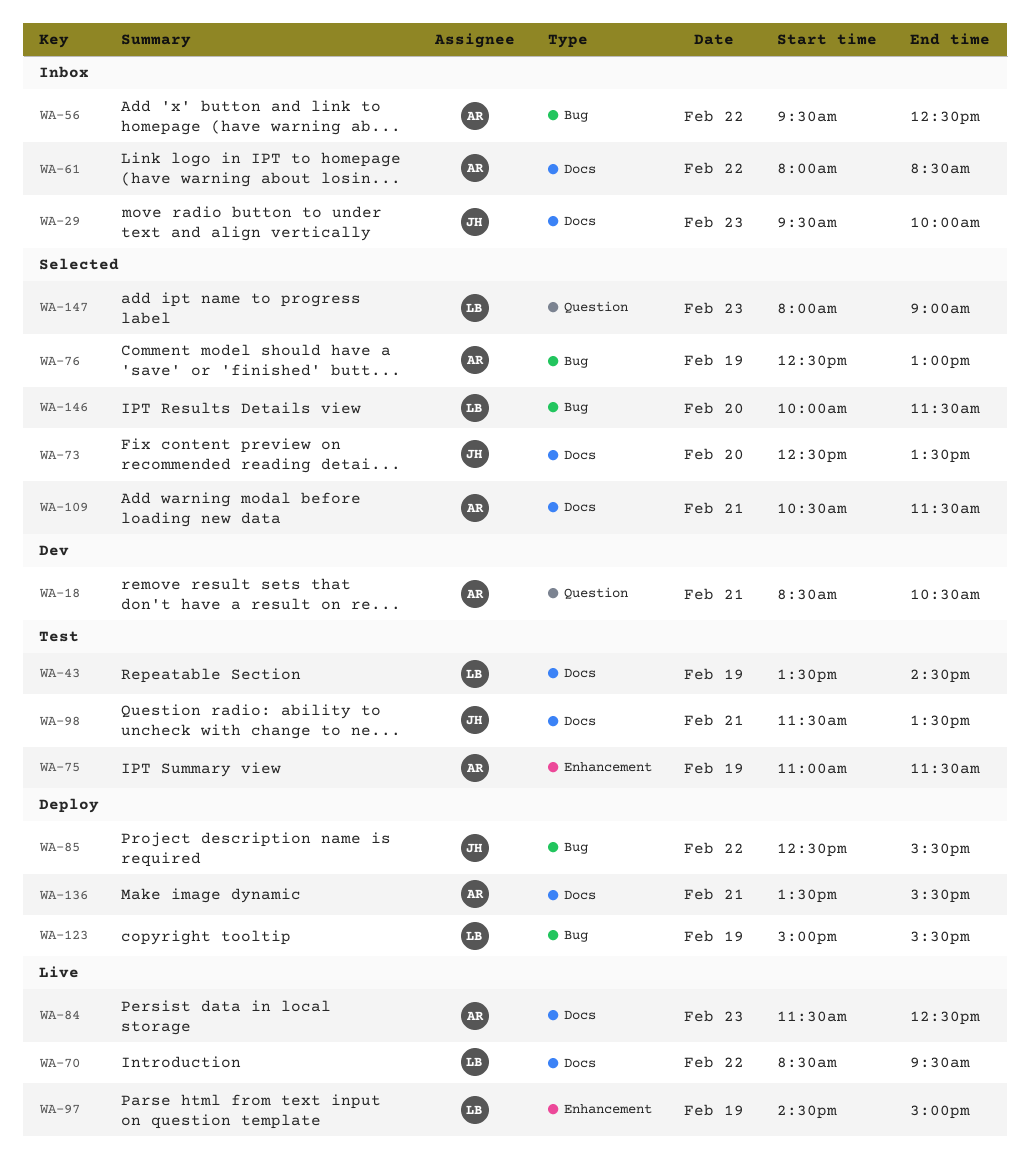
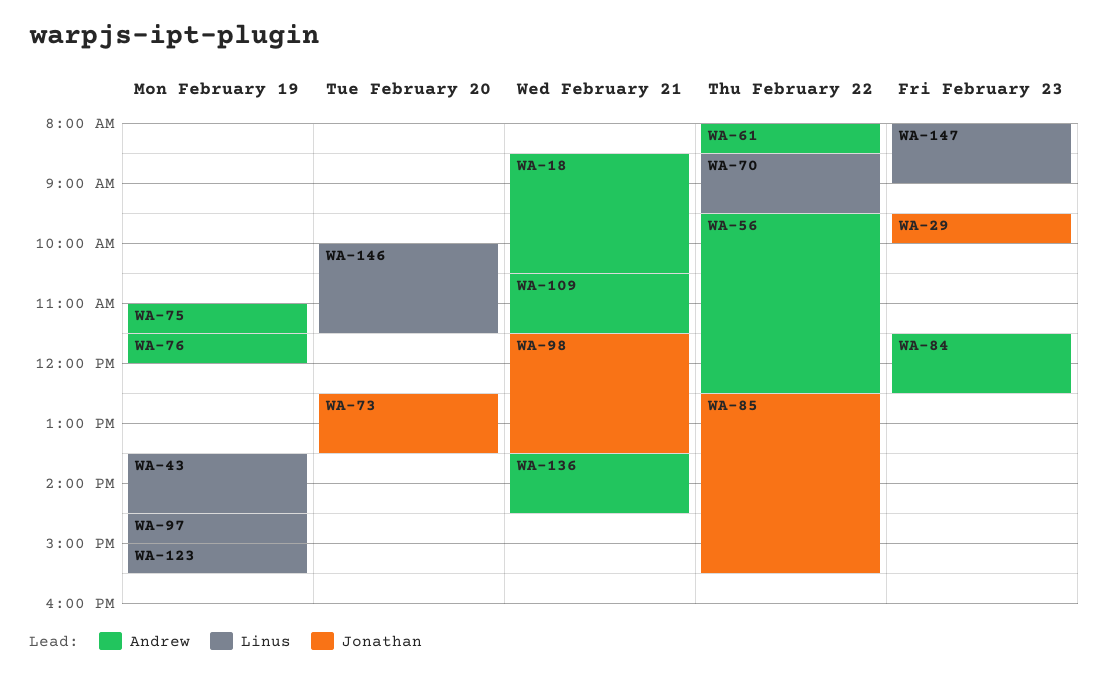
WA-76, begins: 12:30 -> 11:30
WA-76, ends: 13:00 -> 12:00
WA-136, ends: 15:30 -> 14:30

